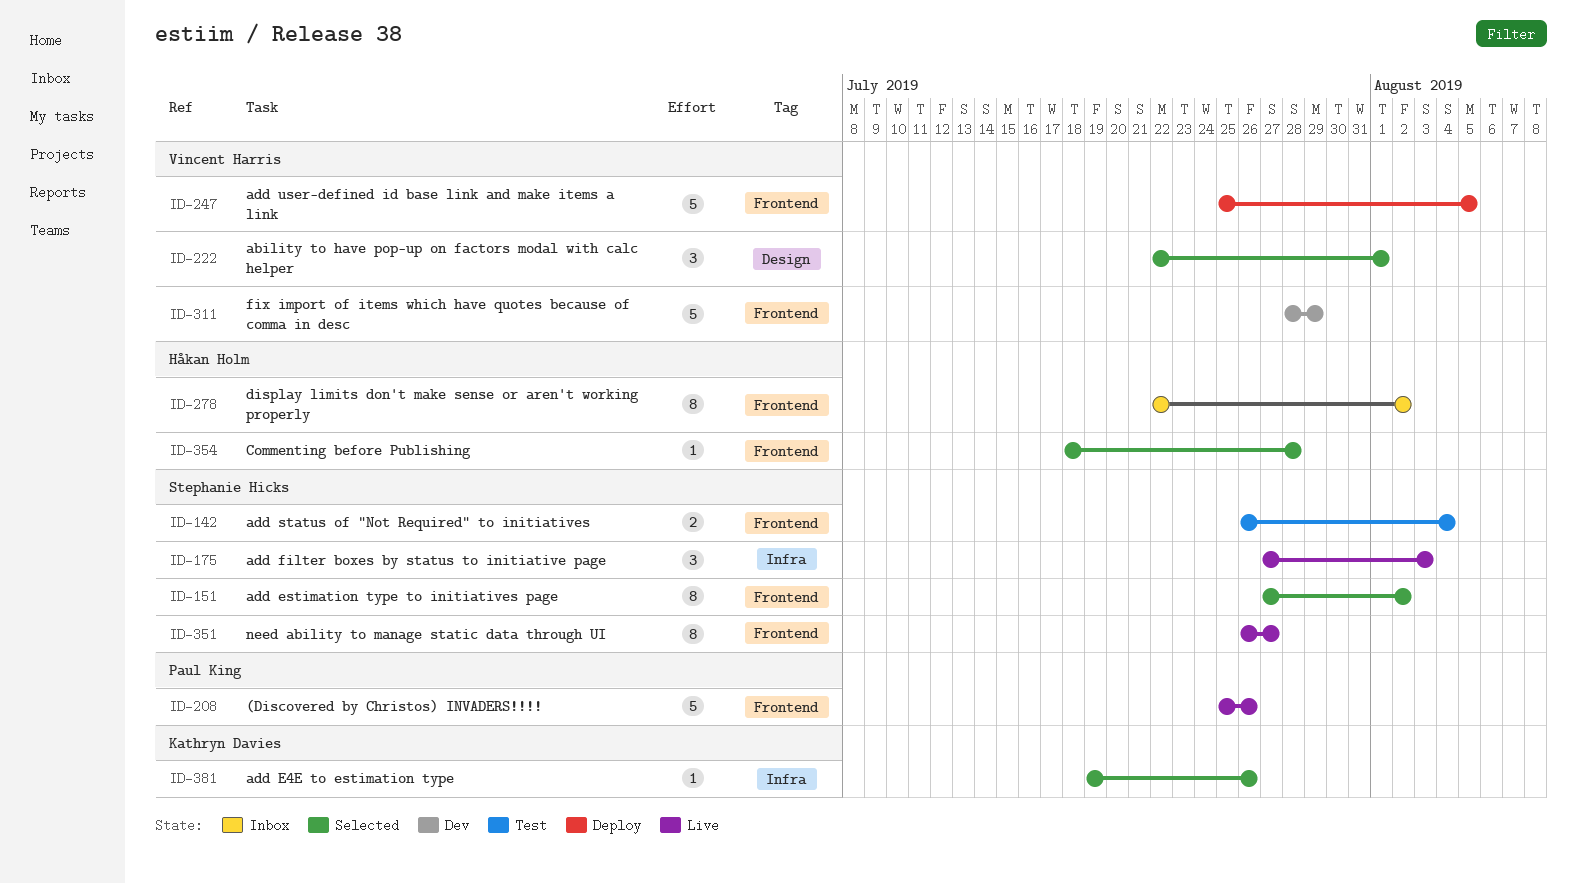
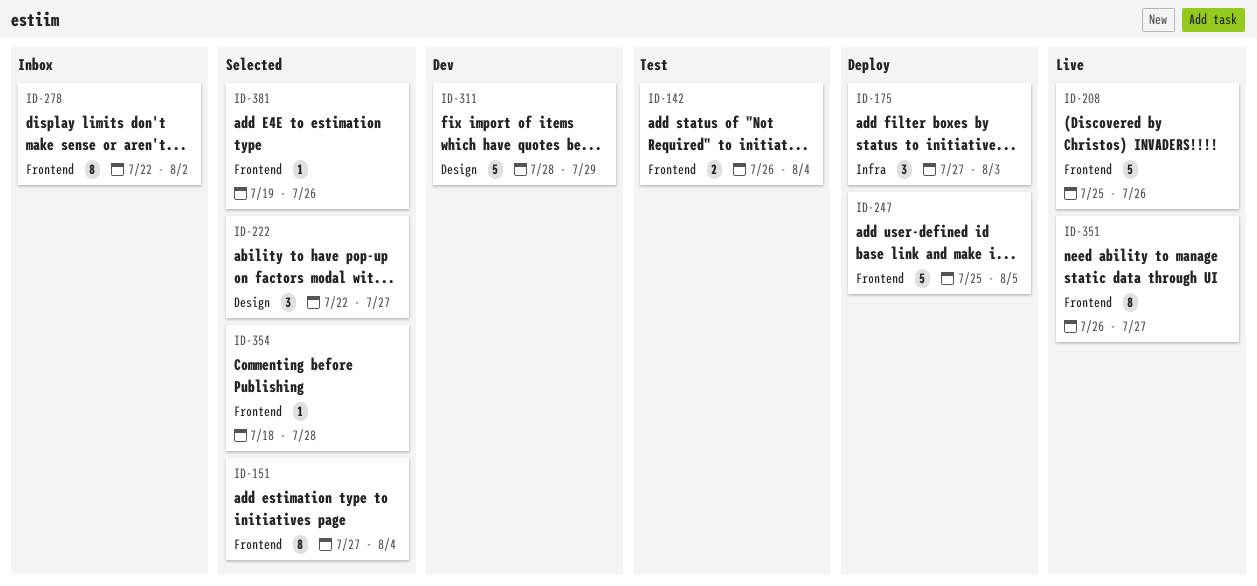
ID-151, due: Aug 2 -> Aug 4
ID-175, status: Live -> Deploy
ID-222, due: Aug 1 -> Jul 27
ID-311, label: Frontend -> Design
ID-381, label: Infra -> Frontend

